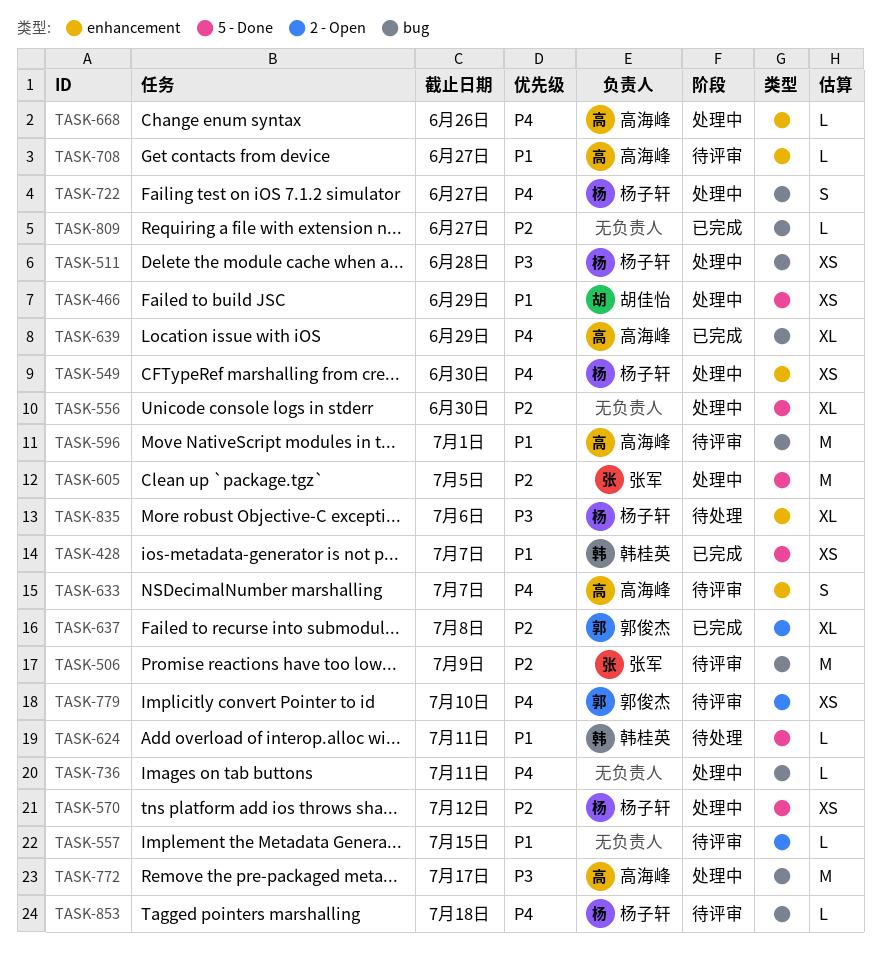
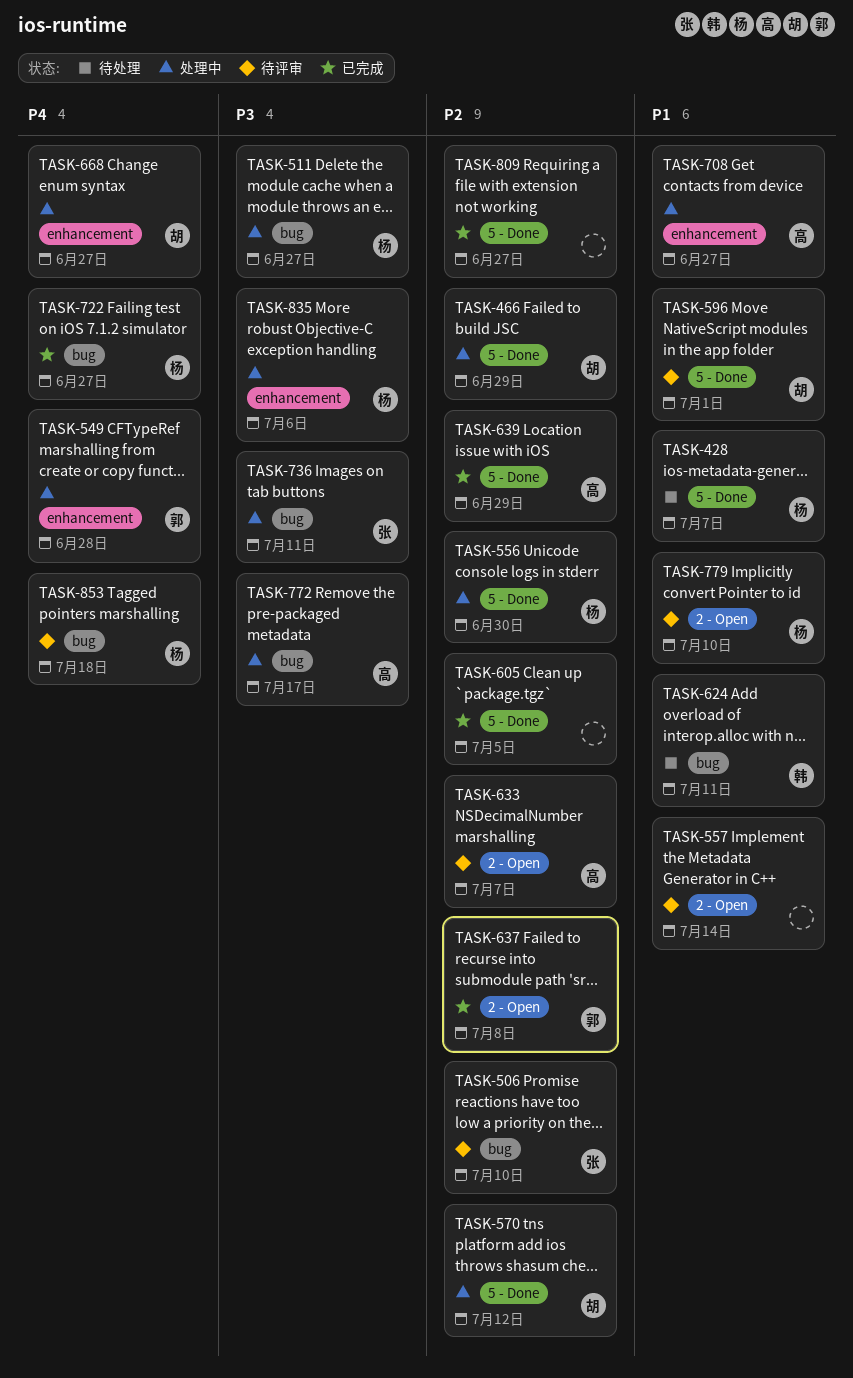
TASK-428, status: 已完成 -> 待处理
TASK-428, owner: 韩桂英 -> 杨子轩
TASK-466, priority: P1 -> P2
TASK-506, due: Jul 9 -> Jul 10
TASK-511, due: Jun 28 -> Jun 27
TASK-549, owner: 杨子轩 -> 郭俊杰
TASK-549, due: Jun 30 -> Jun 28
TASK-556, owner: none -> 杨子轩
TASK-557, due: Jul 15 -> Jul 14
TASK-570, owner: 杨子轩 -> 胡佳怡
TASK-596, owner: 高海峰 -> 胡佳怡
TASK-596, label: bug -> 5 - Done
TASK-605, status: 处理中 -> 已完成
TASK-605, owner: 张军 -> none
TASK-624, label: 5 - Done -> bug
TASK-633, priority: P4 -> P2
TASK-633, label: enhancement -> 2 - Open
TASK-639, priority: P4 -> P2
TASK-639, label: bug -> 5 - Done
TASK-668, owner: 高海峰 -> 胡佳怡
TASK-668, due: Jun 26 -> Jun 27
TASK-708, status: 待评审 -> 处理中
TASK-722, status: 处理中 -> 已完成
TASK-736, owner: none -> 张军
TASK-736, priority: P4 -> P3
TASK-779, owner: 郭俊杰 -> 杨子轩
TASK-779, priority: P4 -> P1
TASK-809, label: bug -> 5 - Done
TASK-835, status: 待处理 -> 处理中

